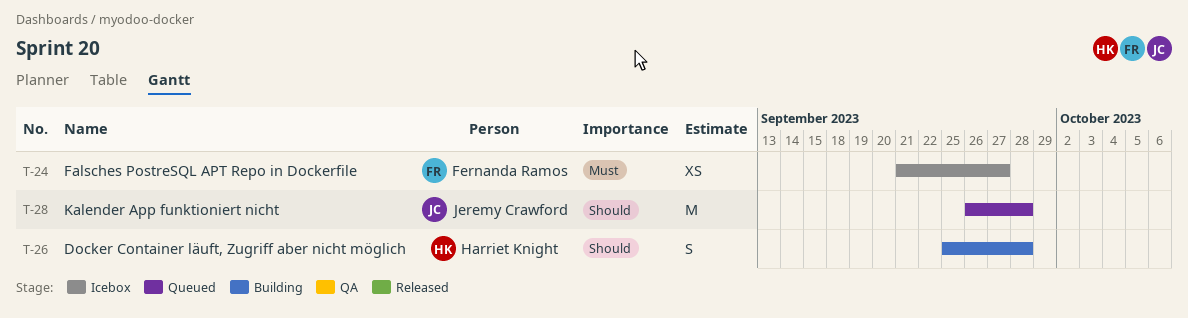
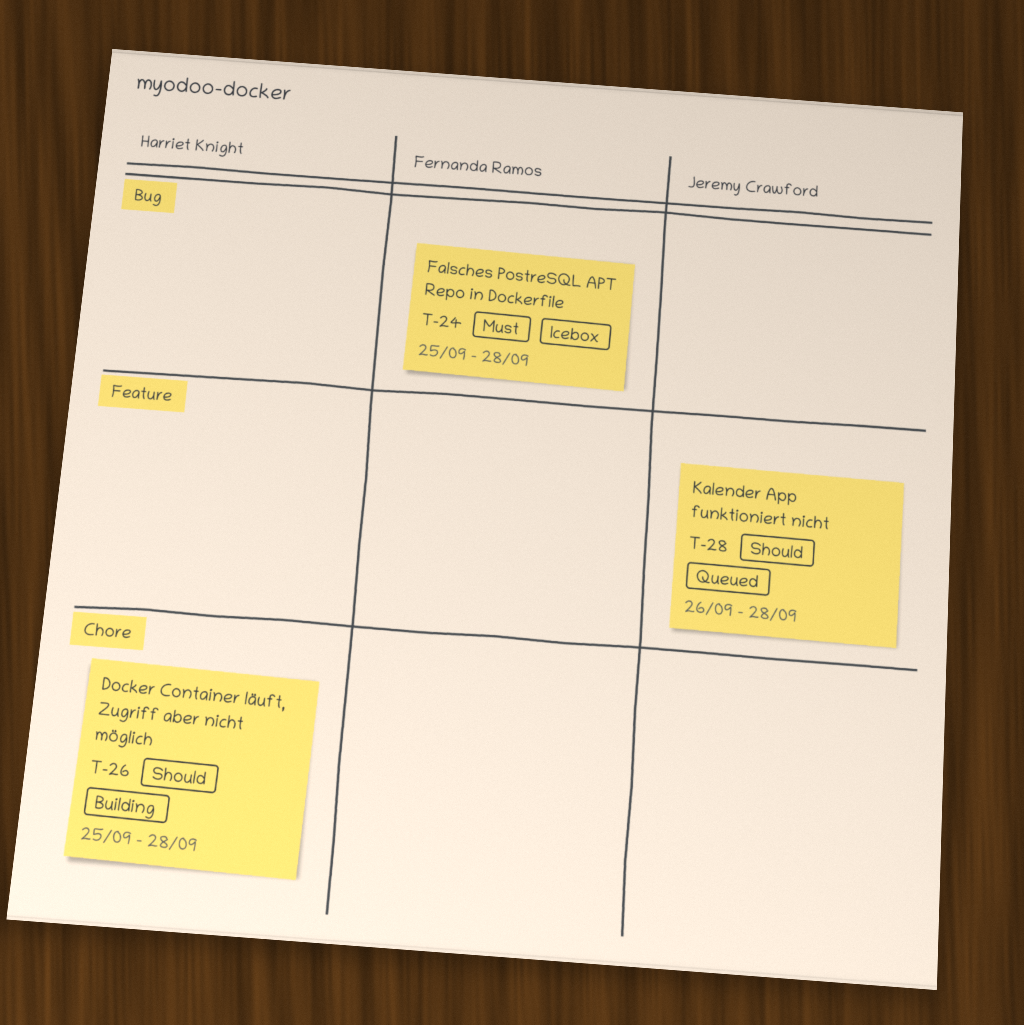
T-24, start: Sep 21 -> Sep 25
T-24, due: Sep 27 -> Sep 28

